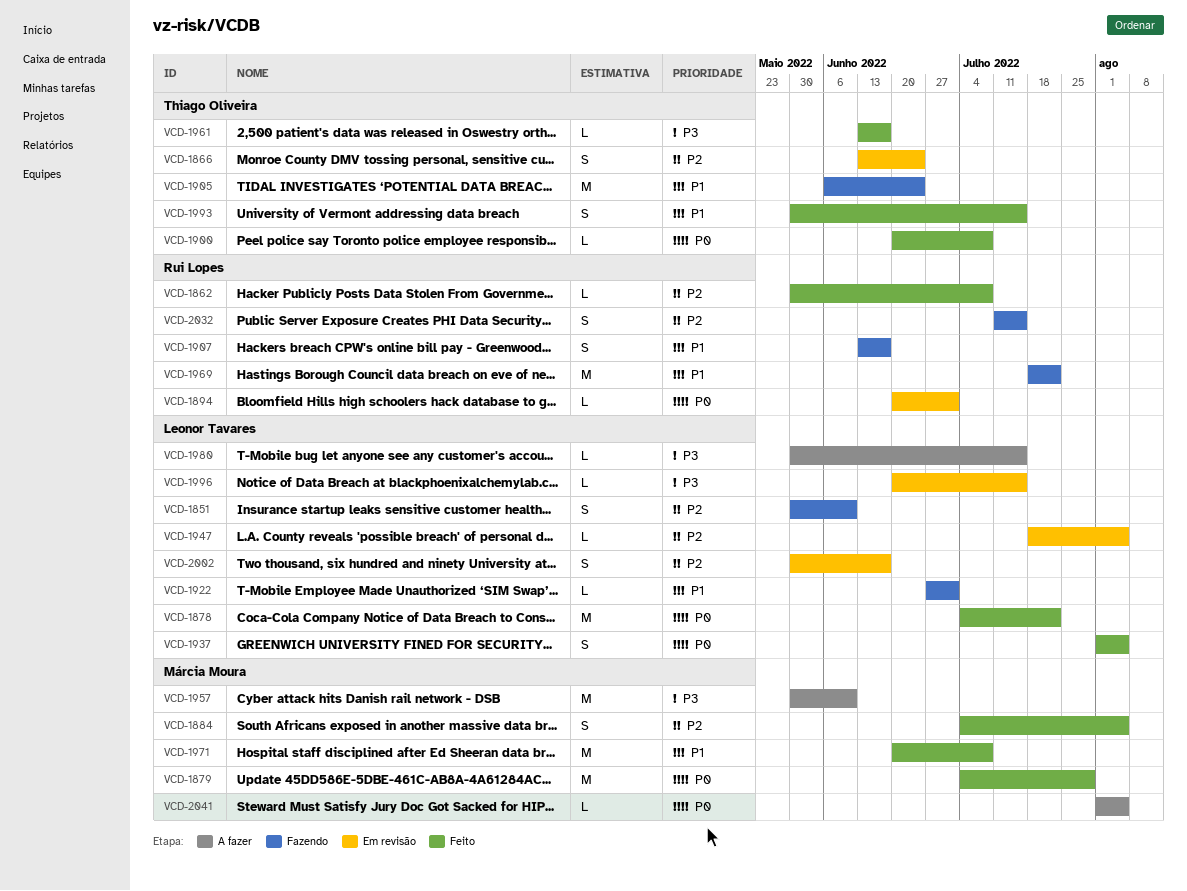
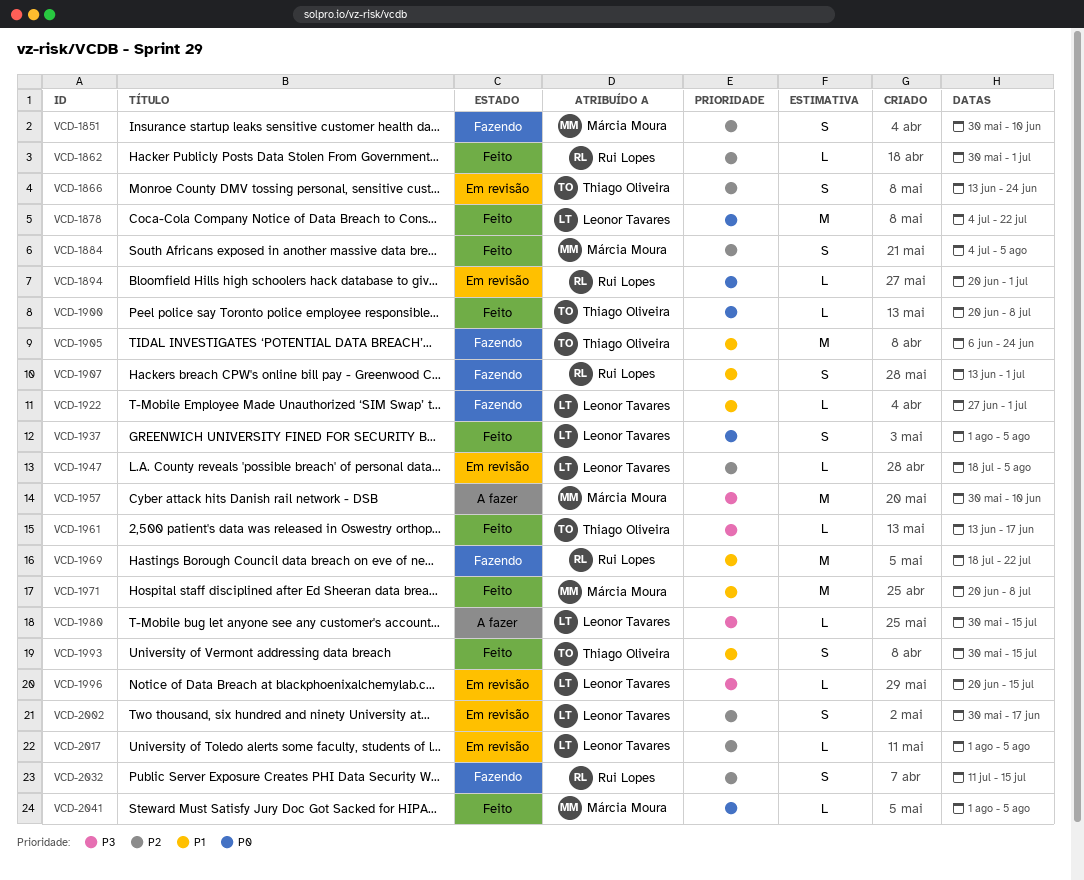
VCD-1851, owner: Leonor Tavares -> Márcia Moura
VCD-1862, due: Jul 8 -> Jul 1
VCD-1879: present -> none
VCD-1907, due: Jun 17 -> Jul 1
VCD-2017: none -> present
VCD-2041, status: A fazer -> Feito

